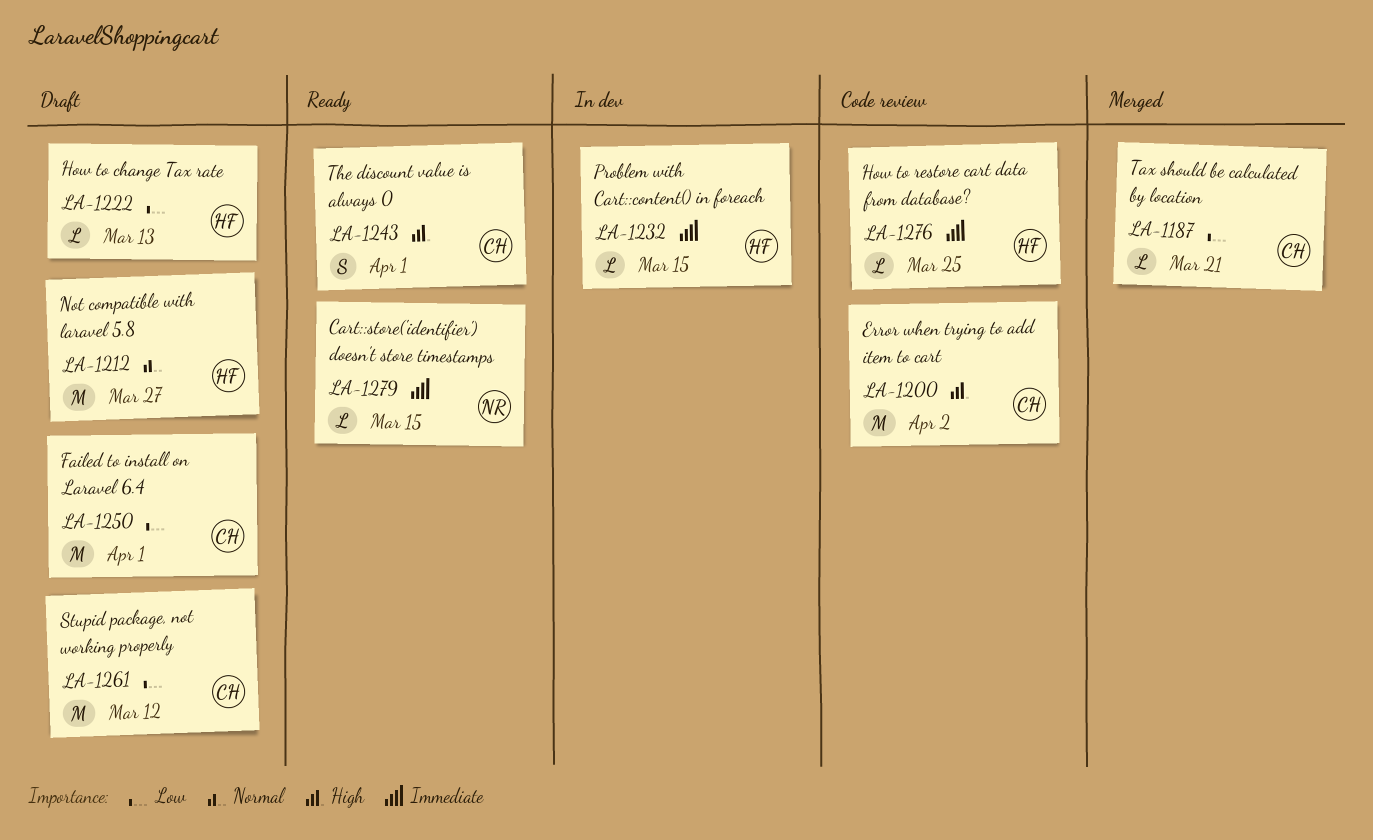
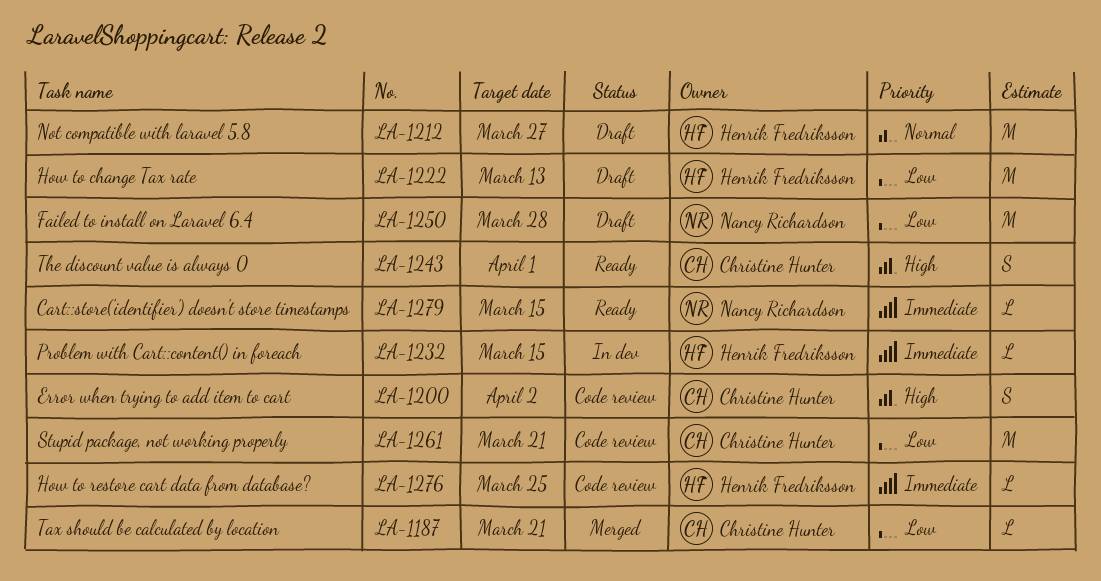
LA-1200, estimate: M -> S
LA-1222, estimate: L -> M
LA-1250, owner: Christine Hunter -> Nancy Richardson
LA-1250, due: Apr 1 -> Mar 28
LA-1261, status: Draft -> Code review
LA-1261, due: Mar 12 -> Mar 21

